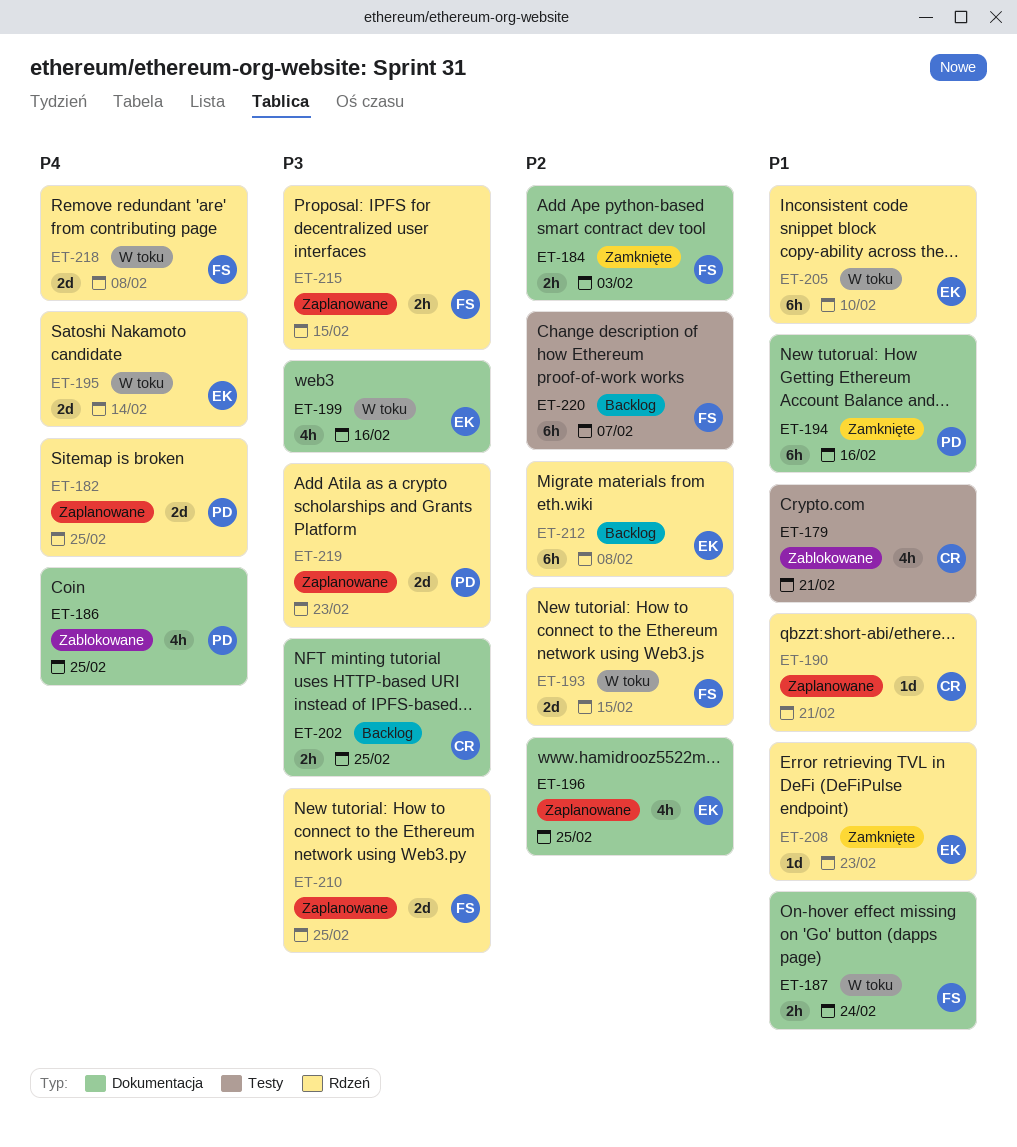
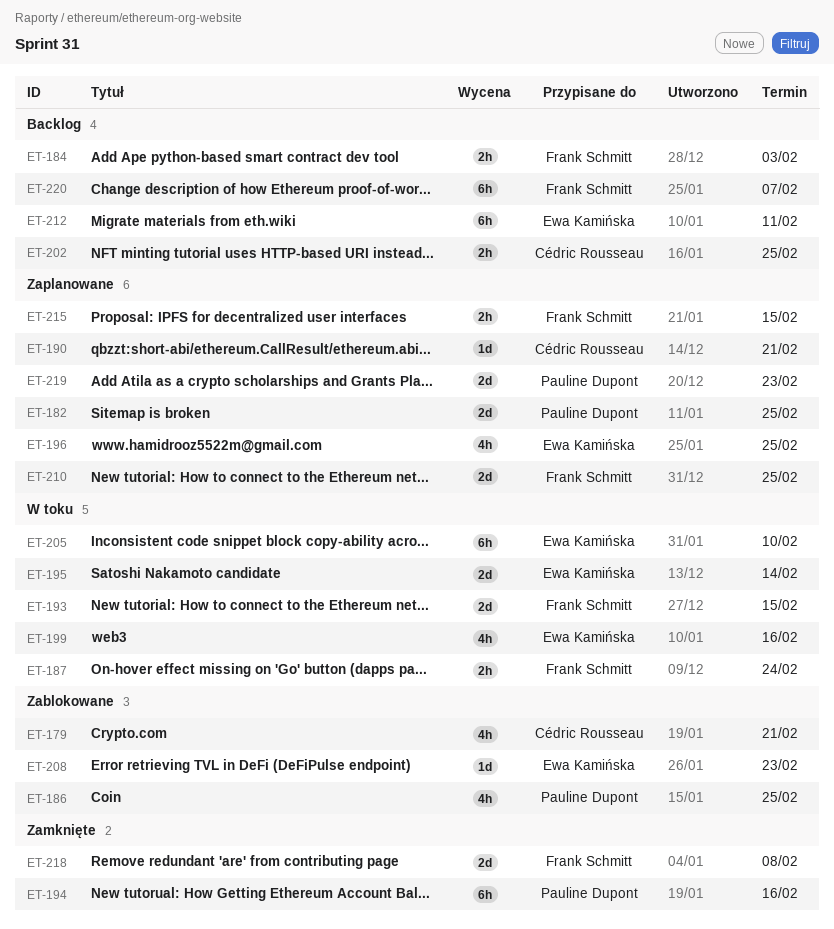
ET-184, status: Zamknięte -> Backlog
ET-208, status: Zamknięte -> Zablokowane
ET-212, due: Feb 8 -> Feb 11
ET-218, status: W toku -> Zamknięte

